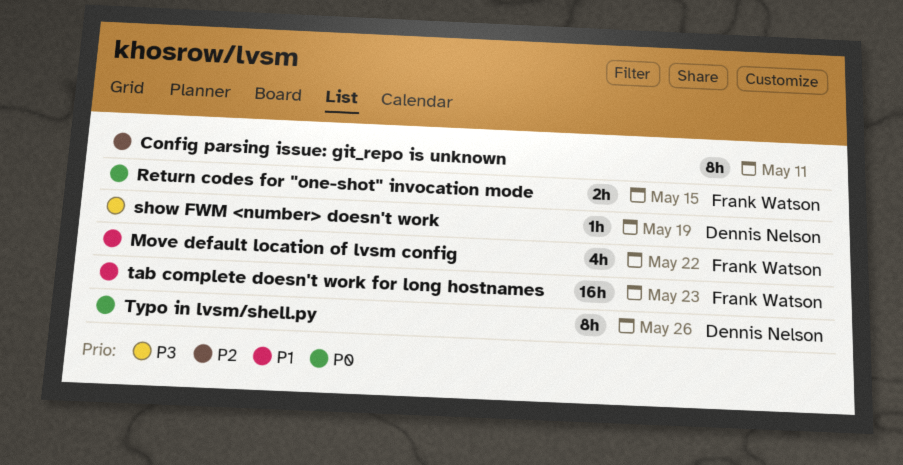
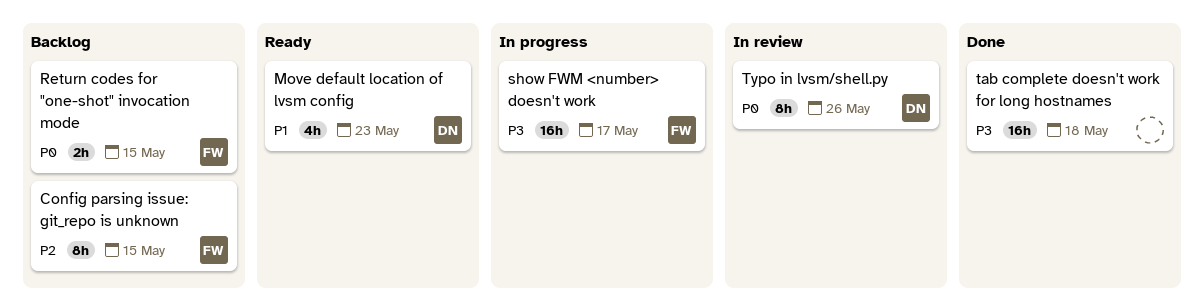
Config parsing issue: git_repo is unknown, owner: none -> Frank Watson
Config parsing issue: git_repo is unknown, due: May 11 -> May 15
Move default location of lvsm config, owner: Frank Watson -> Dennis Nelson
Move default location of lvsm config, due: May 22 -> May 23
show FWM <number> doesn't work, owner: Dennis Nelson -> Frank Watson
show FWM <number> doesn't work, estimate: 1h -> 16h
show FWM <number> doesn't work, due: May 19 -> May 17
tab complete doesn't work for long hostnames, owner: Frank Watson -> none
tab complete doesn't work for long hostnames, priority: P1 -> P3
tab complete doesn't work for long hostnames, due: May 23 -> May 18

